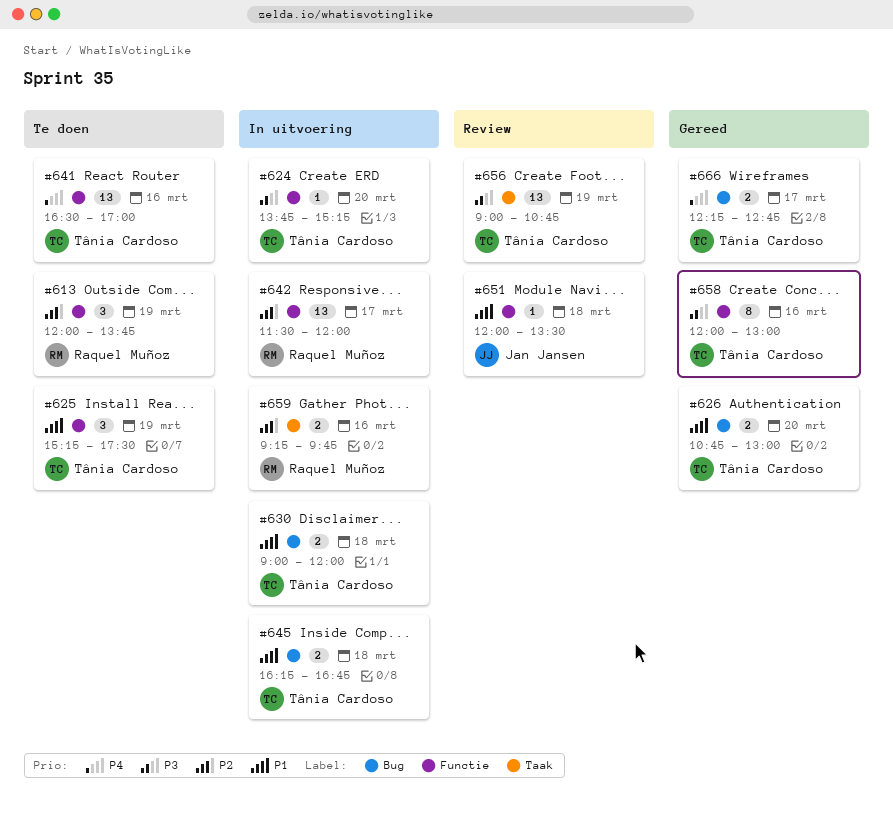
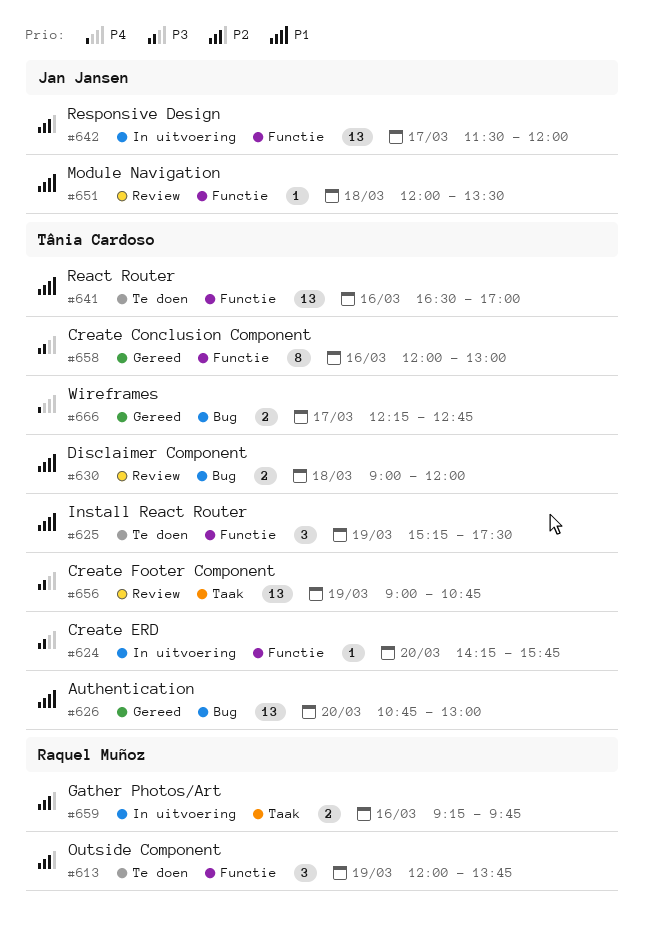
#624, begins: 13:45 -> 14:15
#624, ends: 15:15 -> 15:45
#626, estimate: 2 -> 13
#630, status: In uitvoering -> Review
#641, priority: P4 -> P1
#642, owner: Raquel Muñoz -> Jan Jansen
#645: present -> none

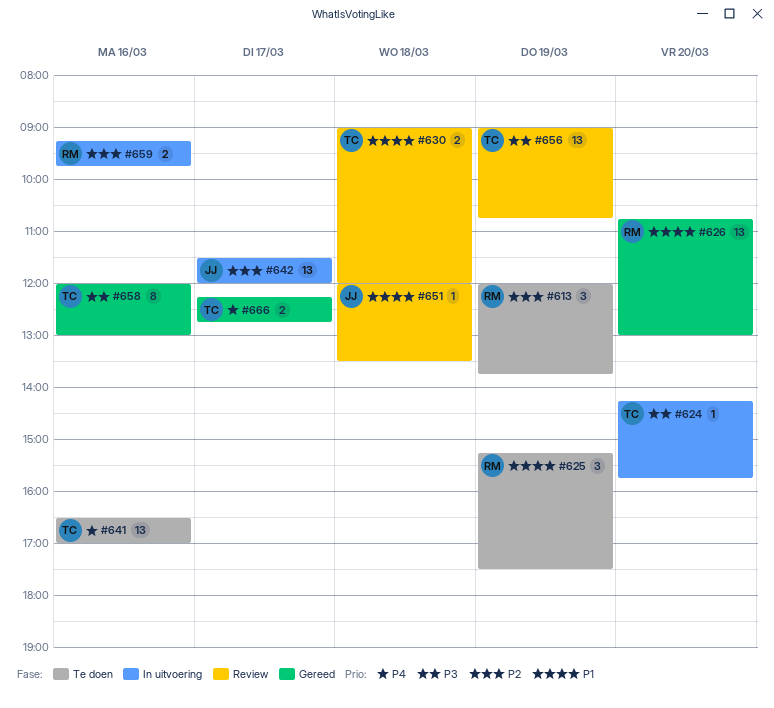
#625, owner: Tânia Cardoso -> Raquel Muñoz
#626, owner: Tânia Cardoso -> Raquel Muñoz
#641, priority: P1 -> P4

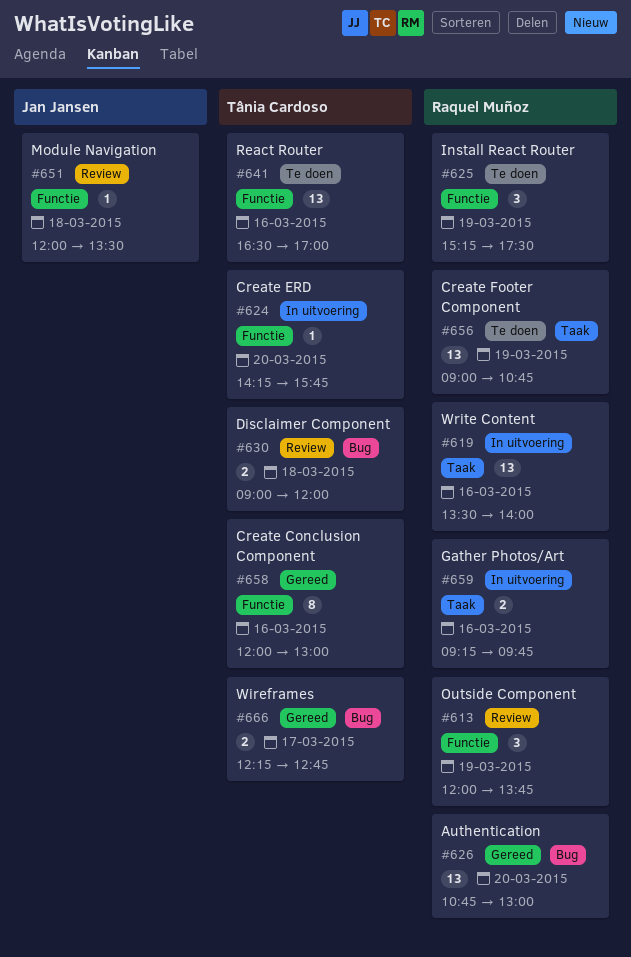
#613, status: Te doen -> Review
#619: none -> present
#642: present -> none
#656, status: Review -> Te doen
#656, owner: Tânia Cardoso -> Raquel Muñoz

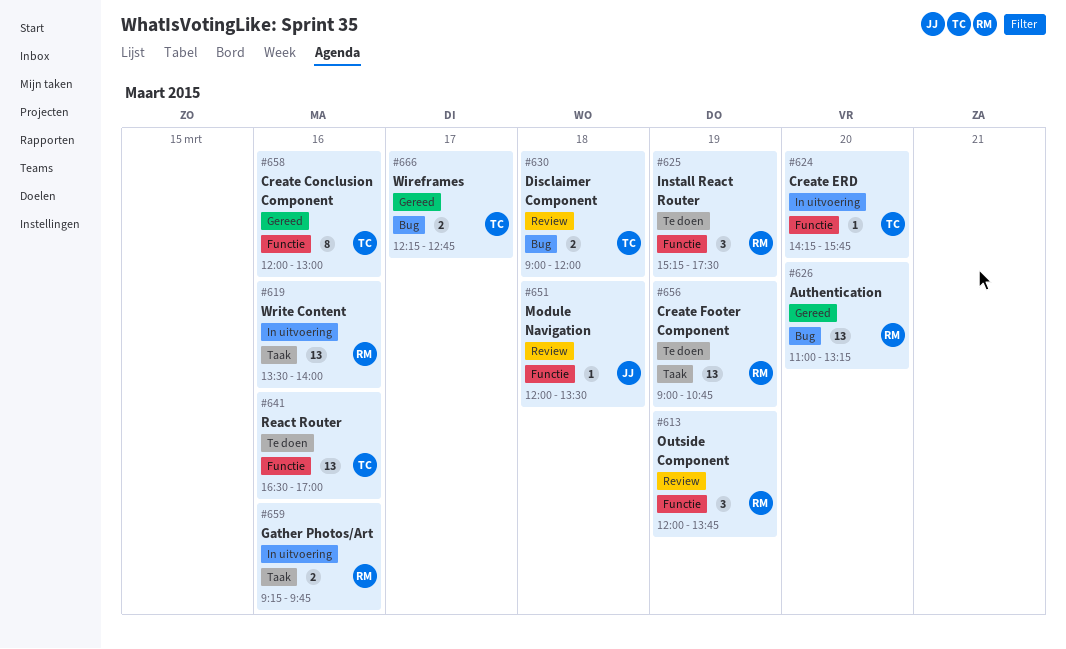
#626, begins: 10:45 -> 11:00
#626, ends: 13:00 -> 13:15

